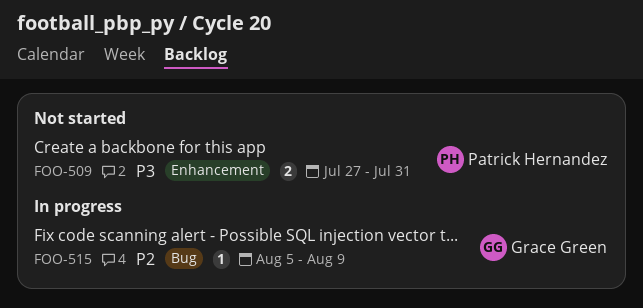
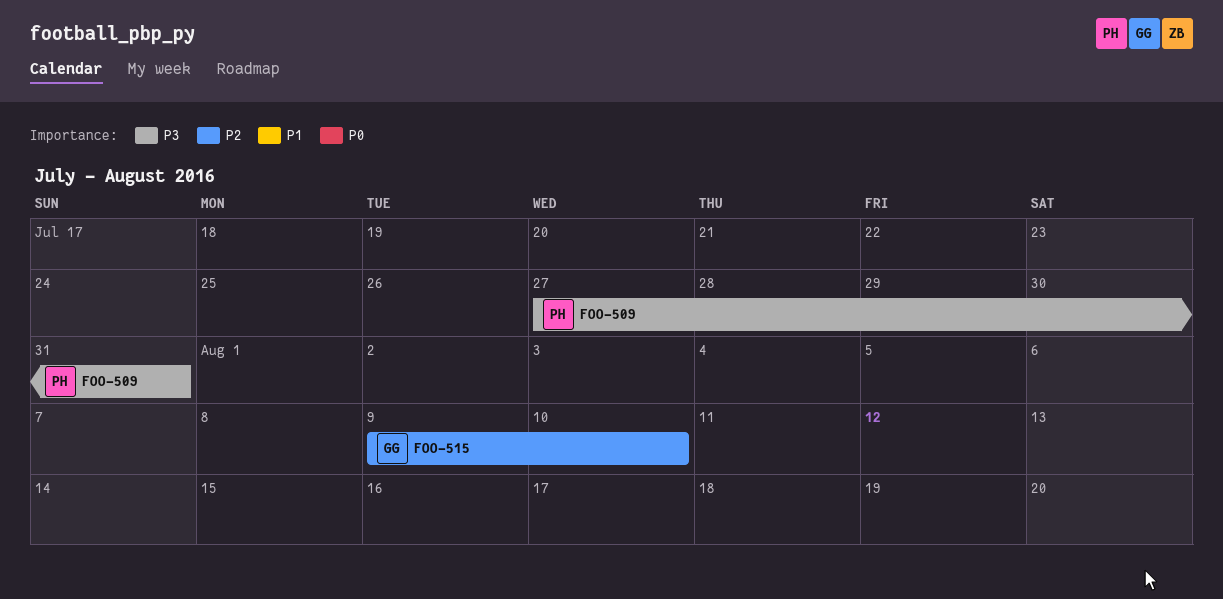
FOO-515, start: Aug 5 -> Aug 9
FOO-515, due: Aug 9 -> Aug 10

